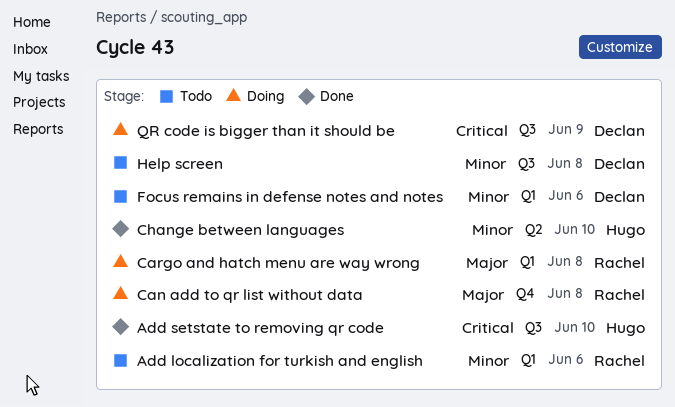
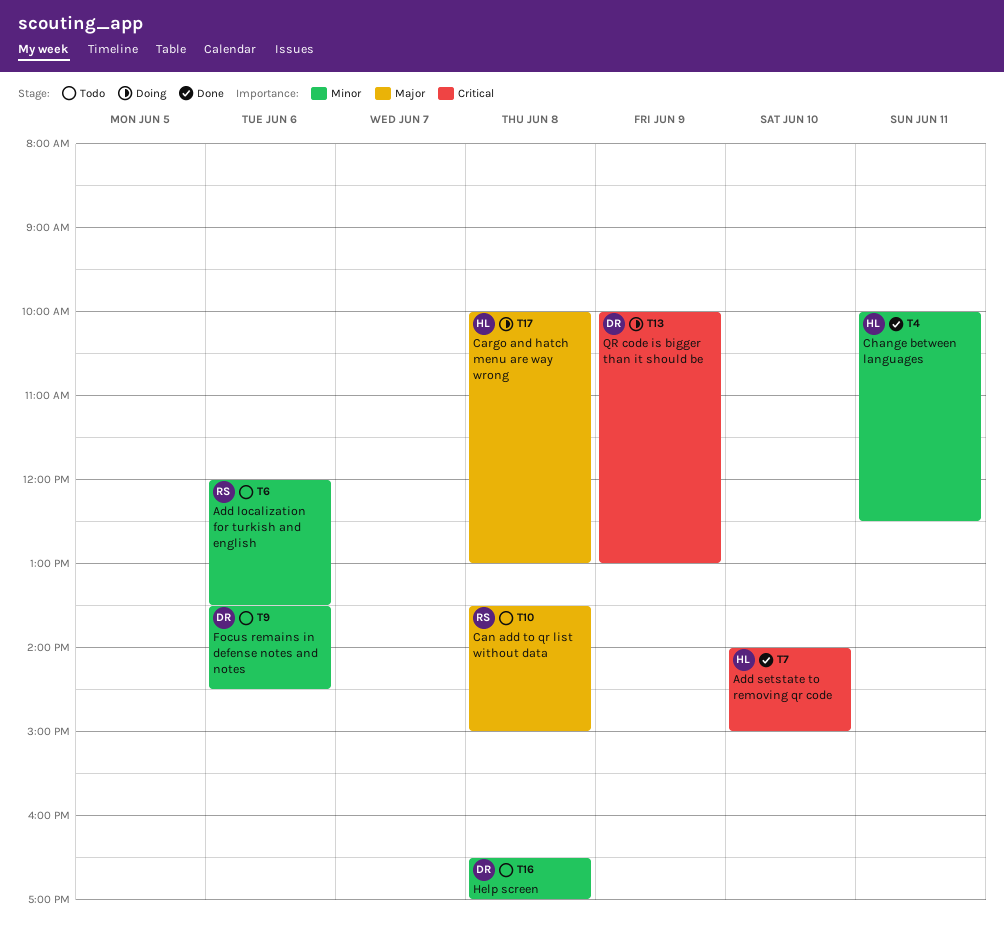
Can add to qr list without data, status: Doing -> Todo
Cargo and hatch menu are way wrong, owner: Rachel -> Hugo
Change between languages, day: Jun 10 -> Jun 11

